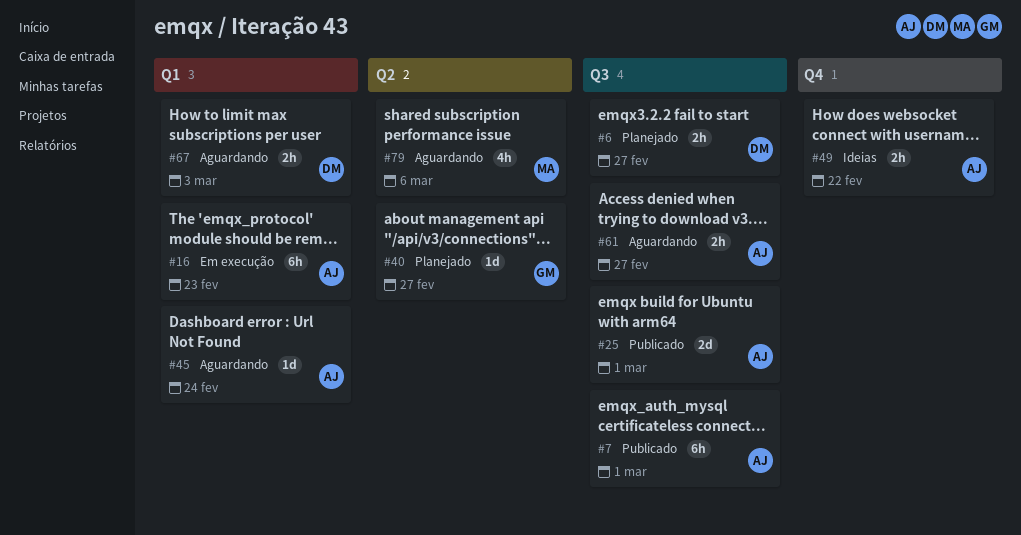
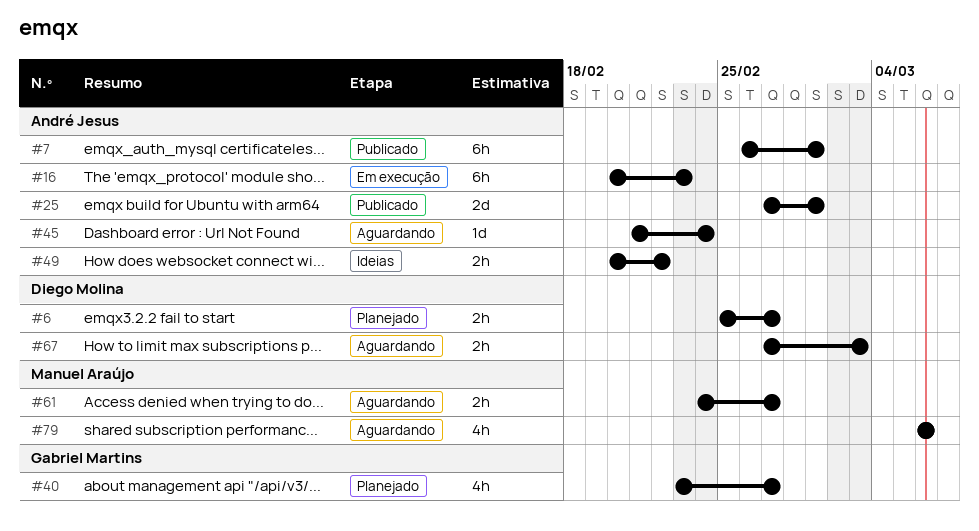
#40, estimate: 1d -> 4h
#61, owner: André Jesus -> Manuel Araújo

